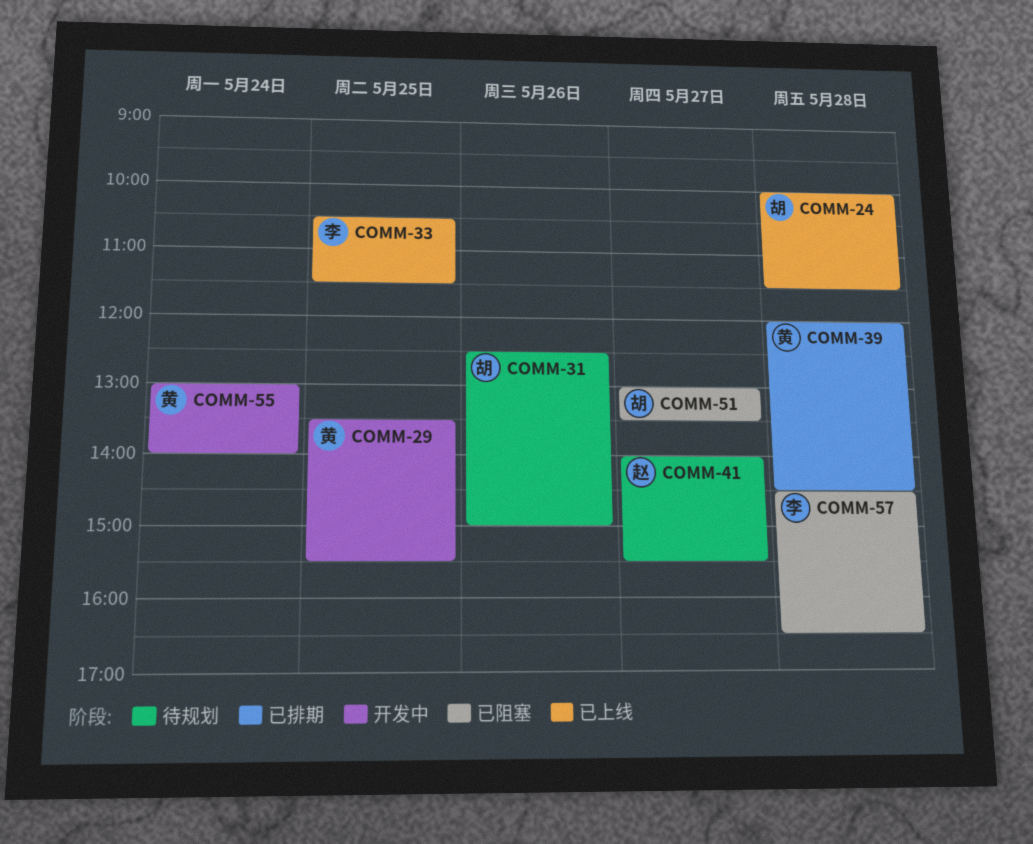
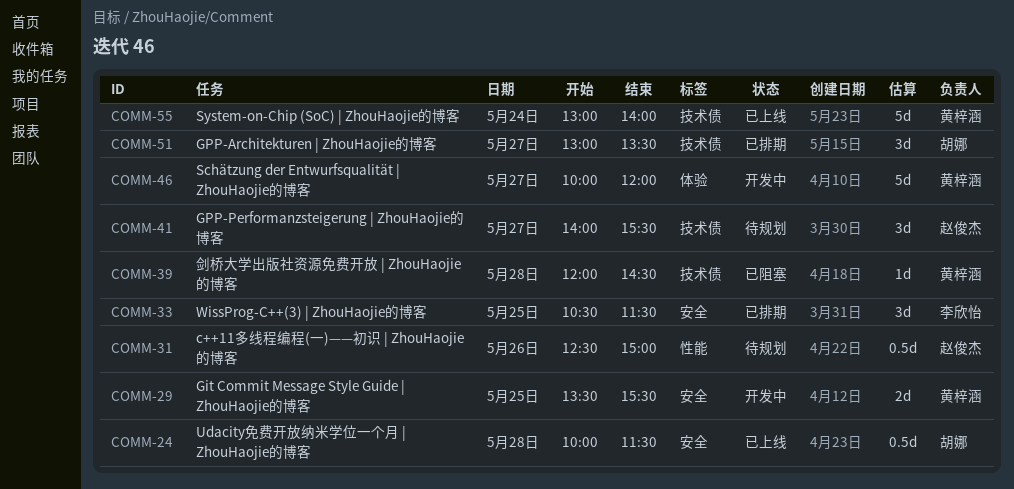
COMM-31, owner: 胡娜 -> 赵俊杰
COMM-33, status: 已上线 -> 已排期
COMM-39, status: 已排期 -> 已阻塞
COMM-46: none -> present
COMM-51, status: 已阻塞 -> 已排期
COMM-55, status: 开发中 -> 已上线
COMM-57: present -> none

